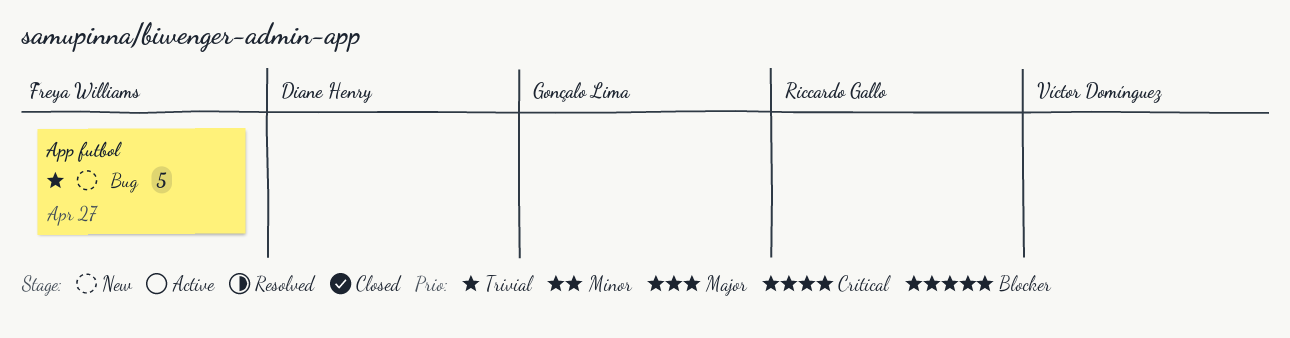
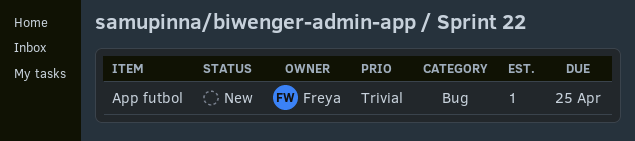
App futbol, estimate: 5 -> 1
App futbol, due: Apr 27 -> Apr 25

